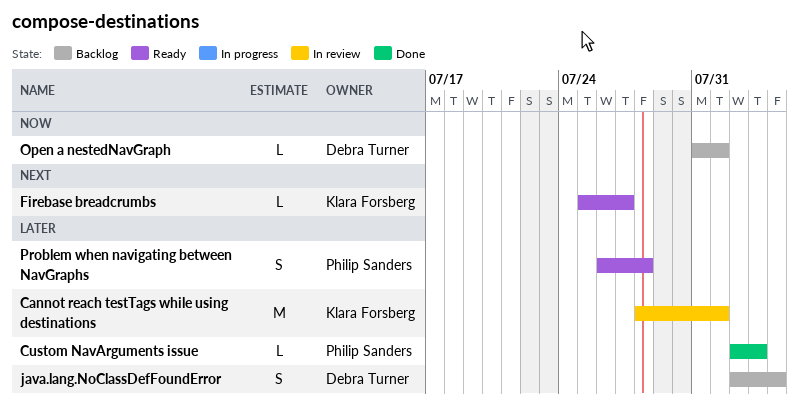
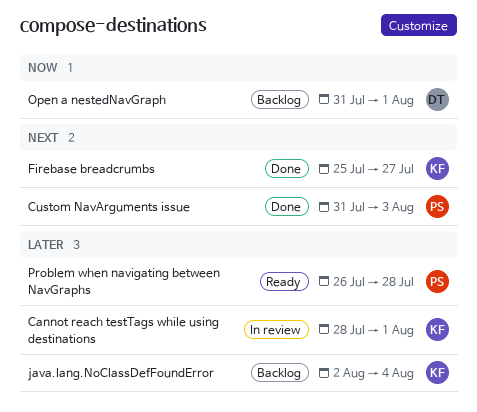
Custom NavArguments issue, priority: Later -> Next
Custom NavArguments issue, start: Aug 2 -> Jul 31
Firebase breadcrumbs, status: Ready -> Done
java.lang.NoClassDefFoundError, owner: Debra Turner -> Klara Forsberg

